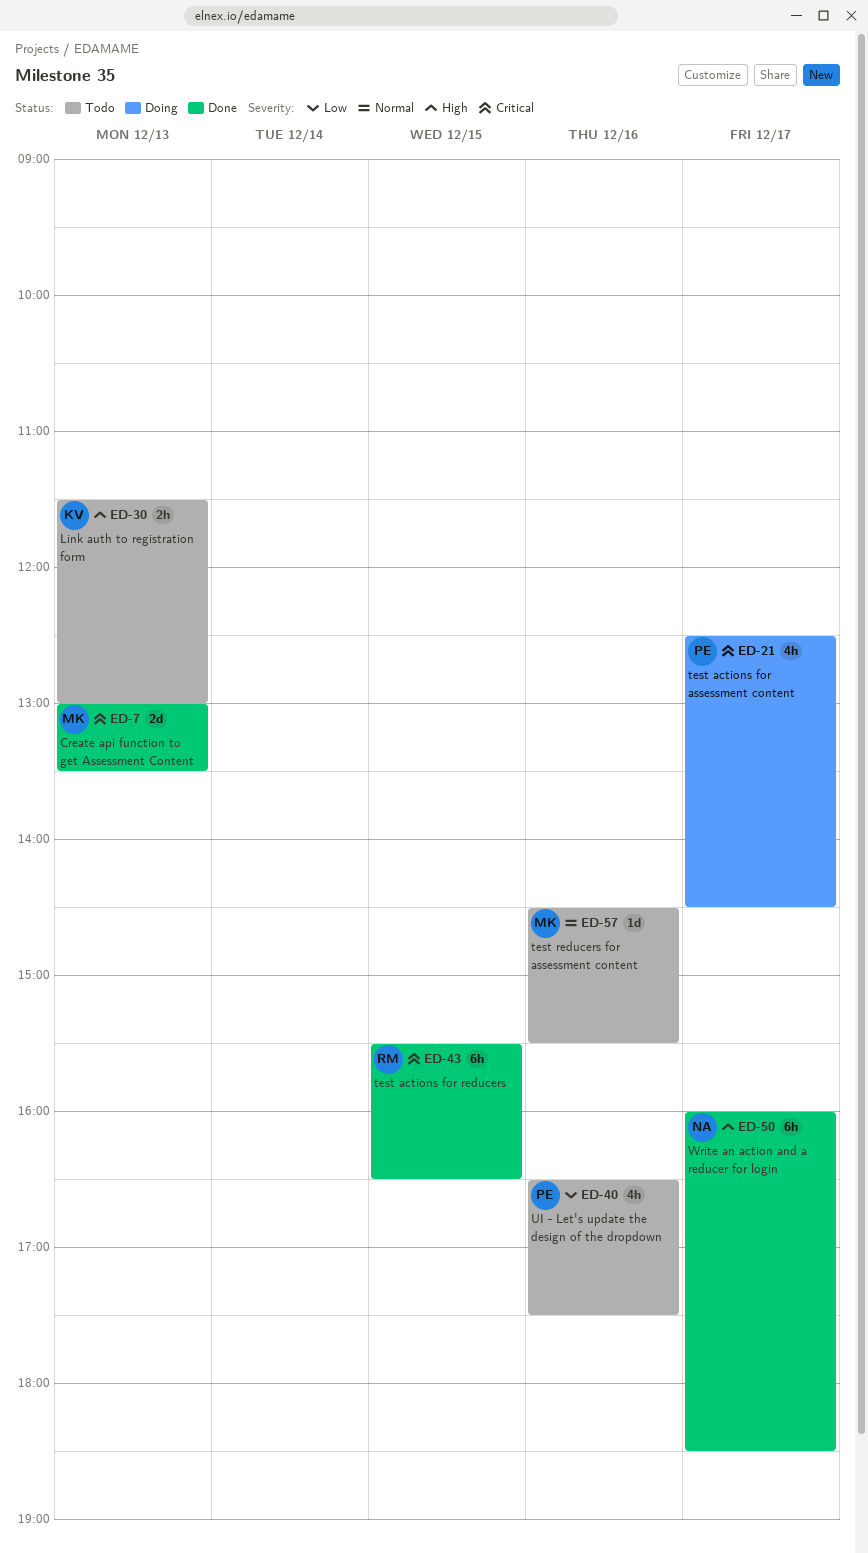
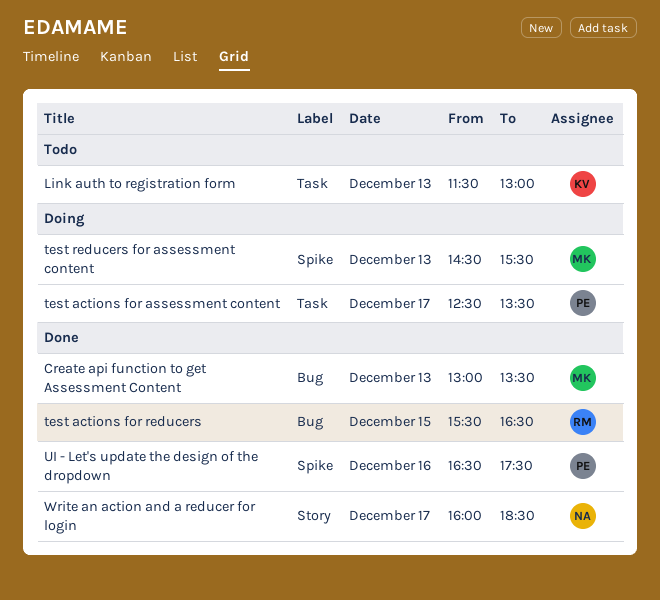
test actions for assessment content, ends: 14:30 -> 13:30
test reducers for assessment content, status: Todo -> Doing
test reducers for assessment content, day: Dec 16 -> Dec 13
UI - Let's update the design of the dropdown, status: Todo -> Done

